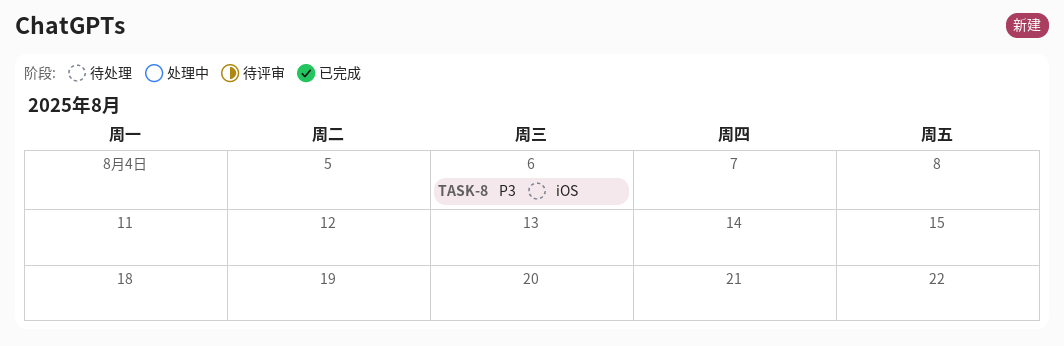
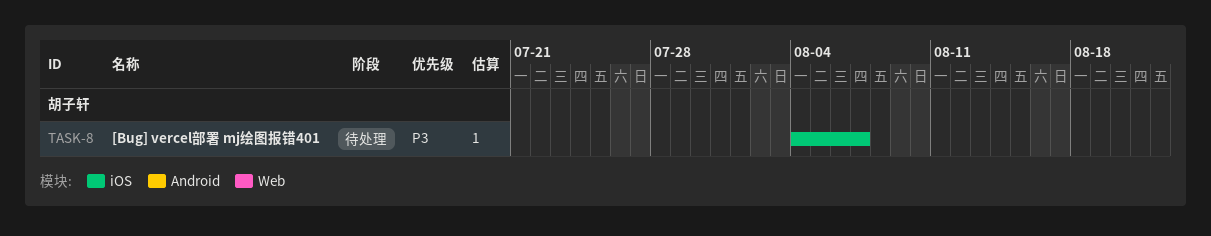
TASK-8, due: Aug 6 -> Aug 7

